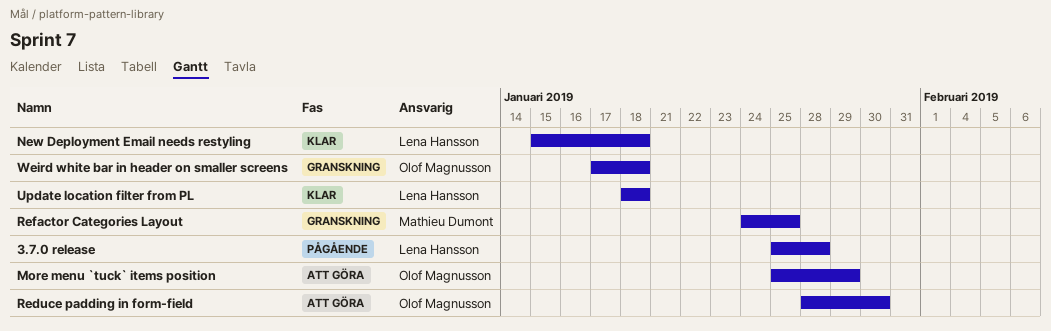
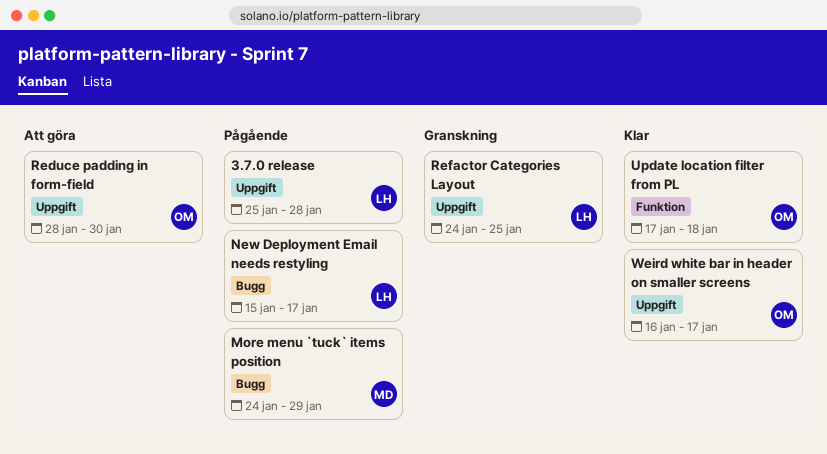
More menu `tuck` items position, status: Att göra -> Pågående
More menu `tuck` items position, owner: Olof Magnusson -> Mathieu Dumont
More menu `tuck` items position, start: Jan 25 -> Jan 24
New Deployment Email needs restyling, status: Klar -> Pågående
New Deployment Email needs restyling, due: Jan 18 -> Jan 17
Refactor Categories Layout, owner: Mathieu Dumont -> Lena Hansson
Update location filter from PL, owner: Lena Hansson -> Olof Magnusson
Update location filter from PL, start: Jan 18 -> Jan 17
Weird white bar in header on smaller screens, status: Granskning -> Klar
Weird white bar in header on smaller screens, start: Jan 17 -> Jan 16
Weird white bar in header on smaller screens, due: Jan 18 -> Jan 17

